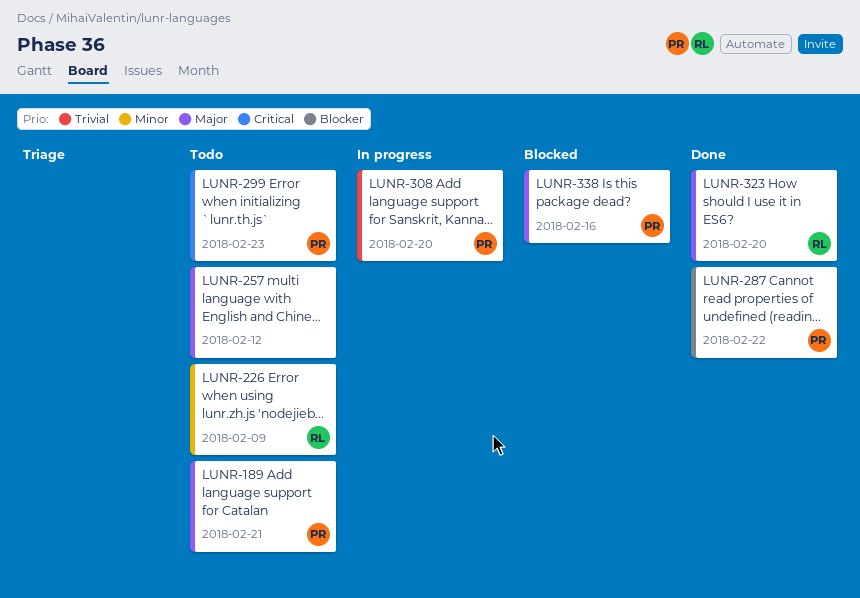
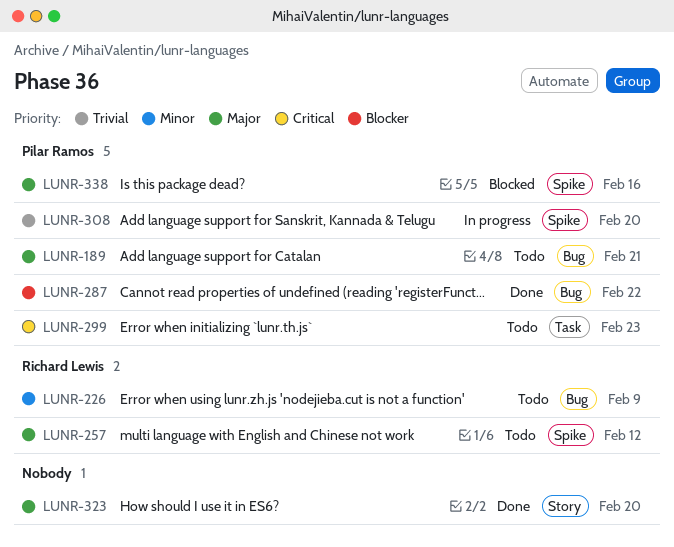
LUNR-257, owner: none -> Richard Lewis
LUNR-323, owner: Richard Lewis -> none

